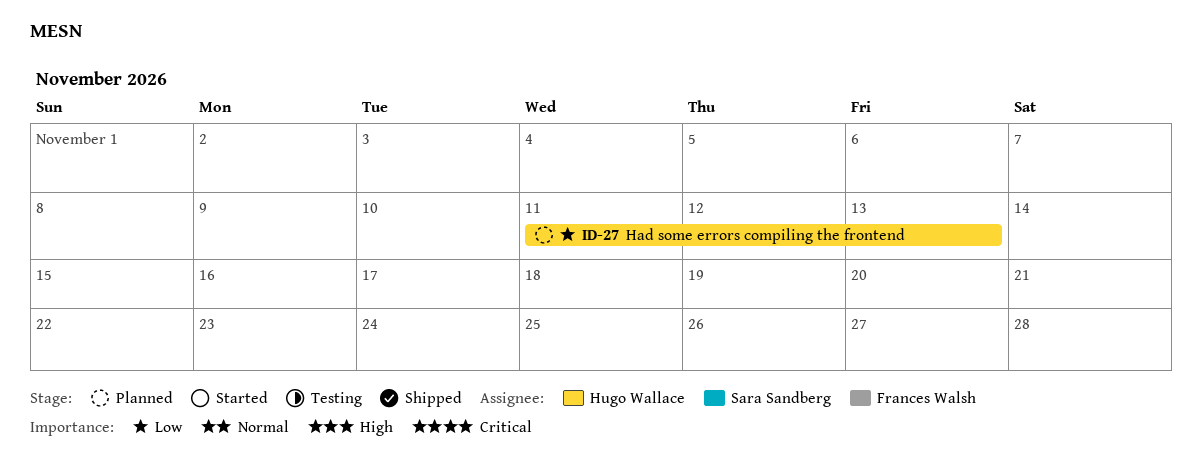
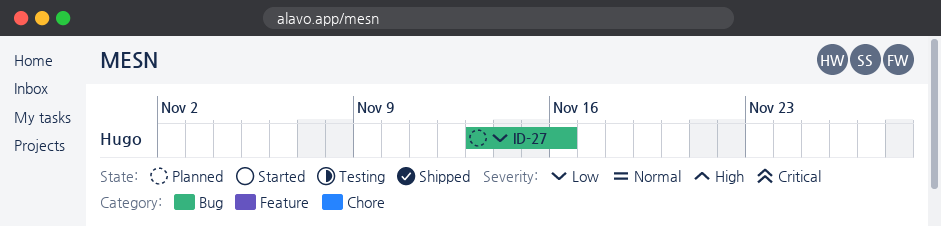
ID-27, start: Nov 11 -> Nov 13
ID-27, due: Nov 13 -> Nov 16

